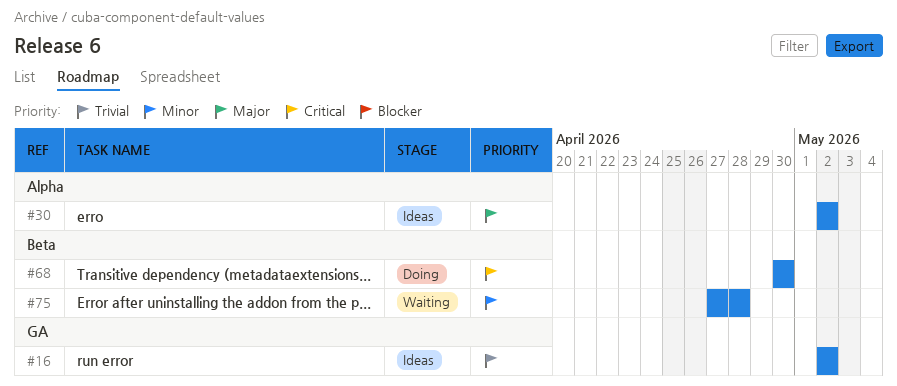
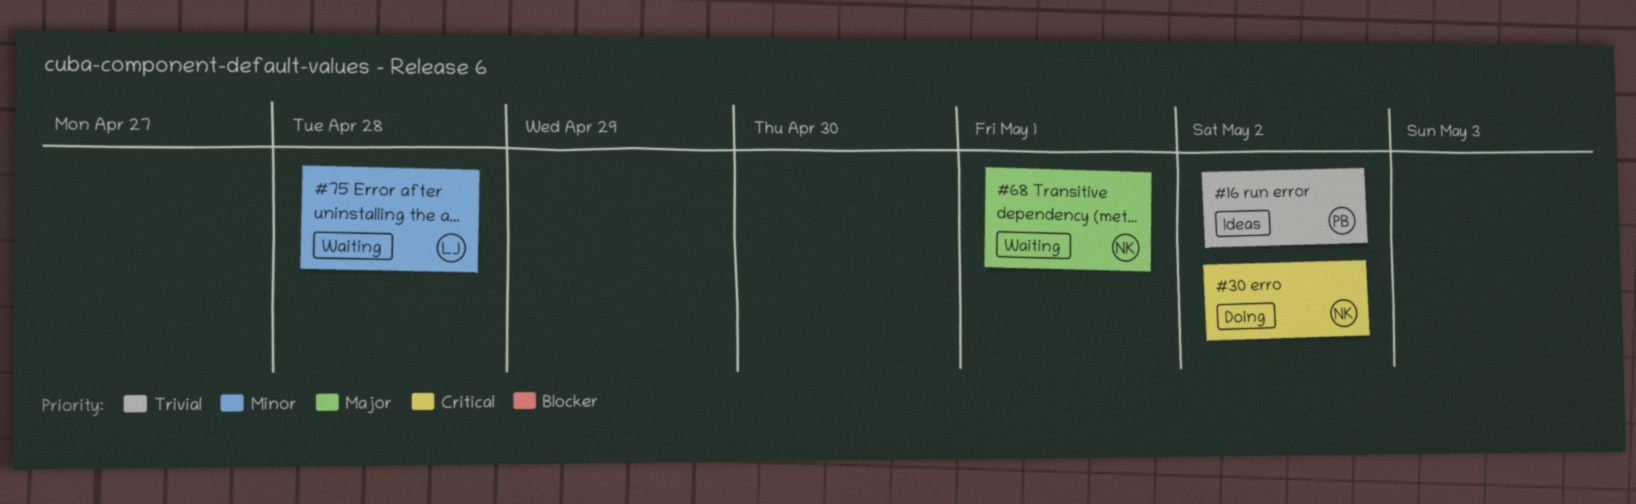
#30, status: Ideas -> Doing
#30, priority: Major -> Critical
#68, status: Doing -> Waiting
#68, priority: Critical -> Major
#68, due: Apr 30 -> May 1

